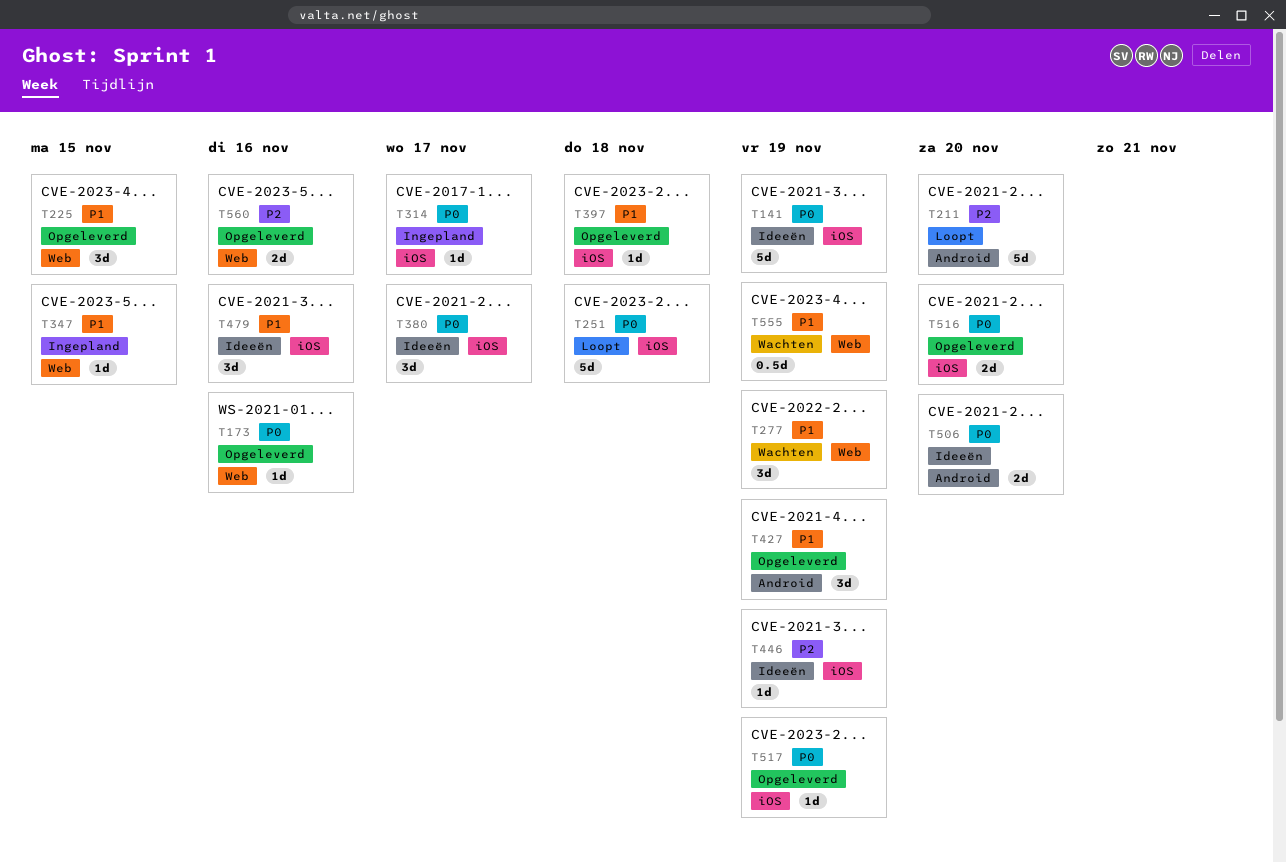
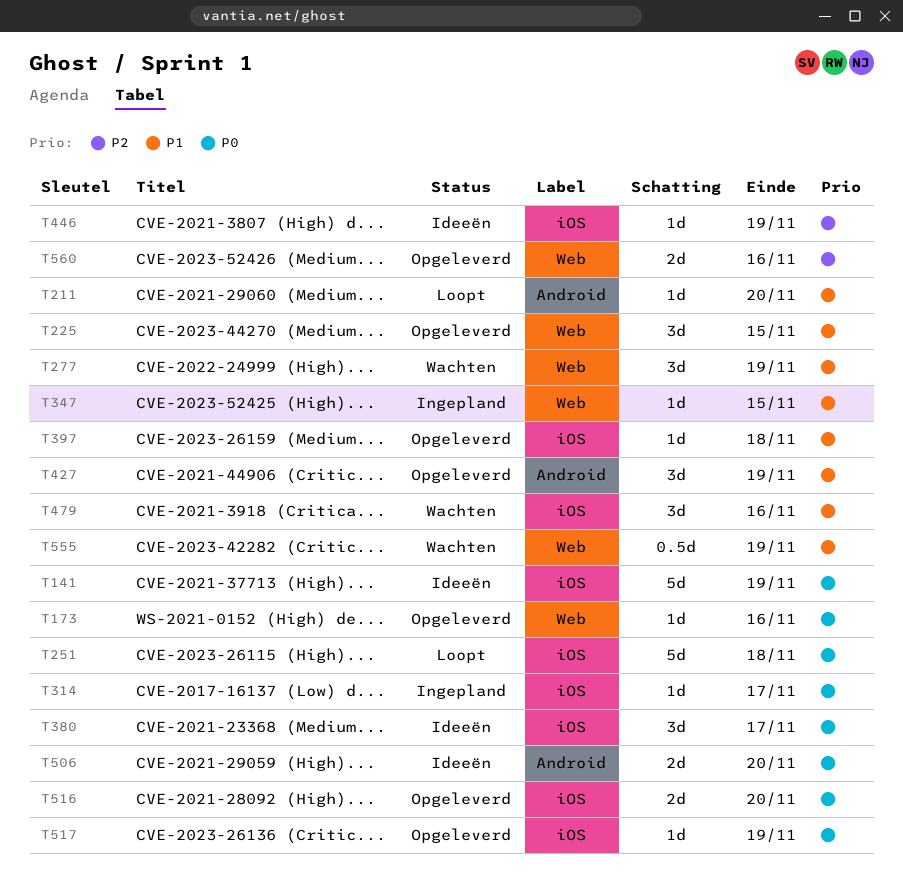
T211, priority: P2 -> P1
T211, estimate: 5d -> 1d
T479, status: Ideeën -> Wachten

